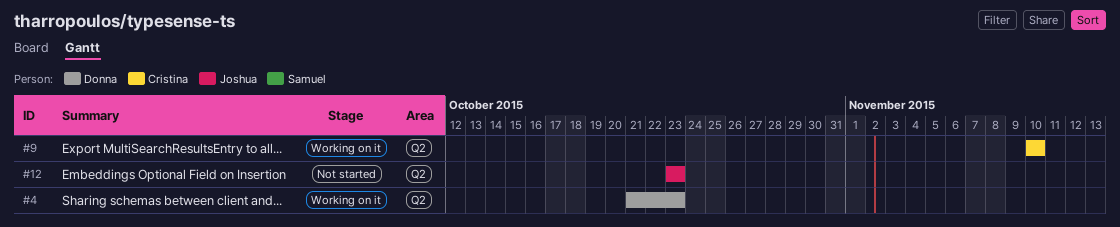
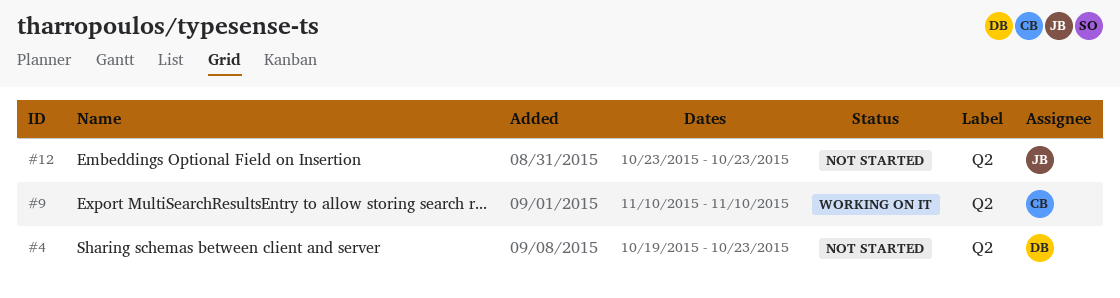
#4, status: Working on it -> Not started
#4, start: Oct 21 -> Oct 19

